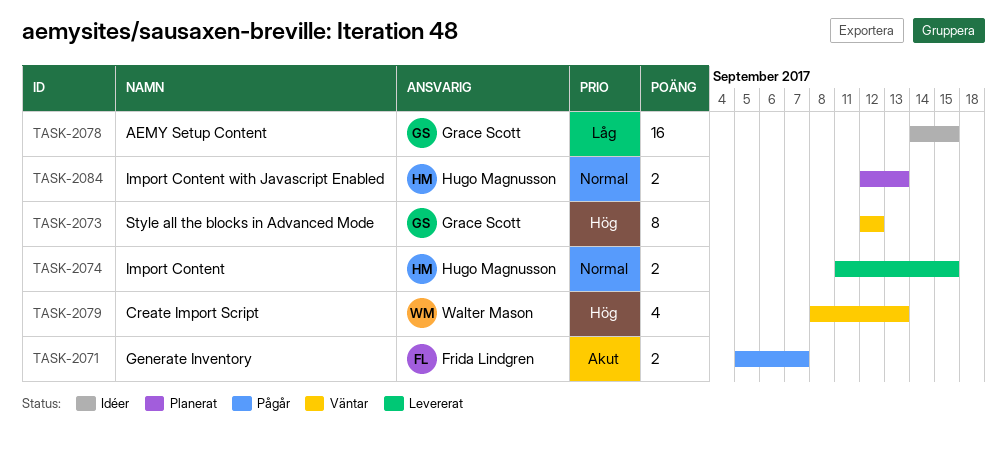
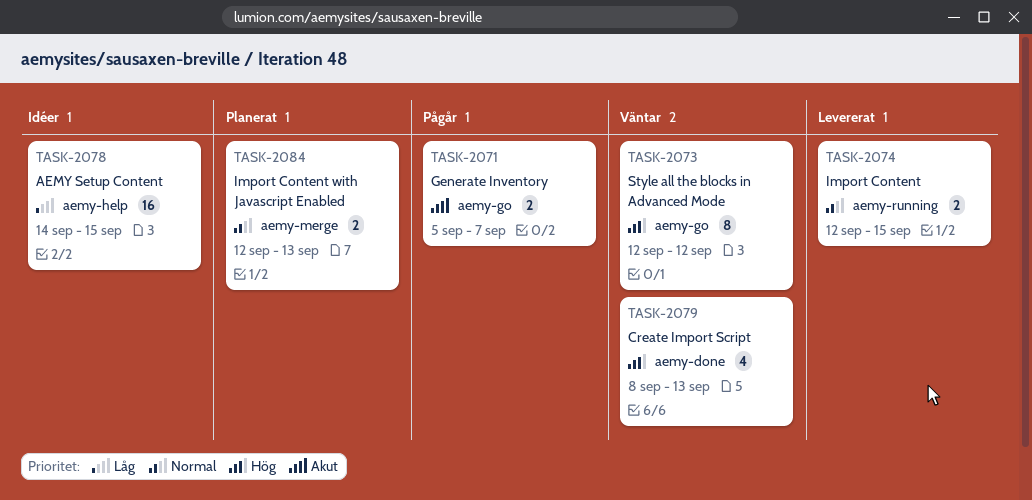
TASK-2074, start: Sep 11 -> Sep 12

